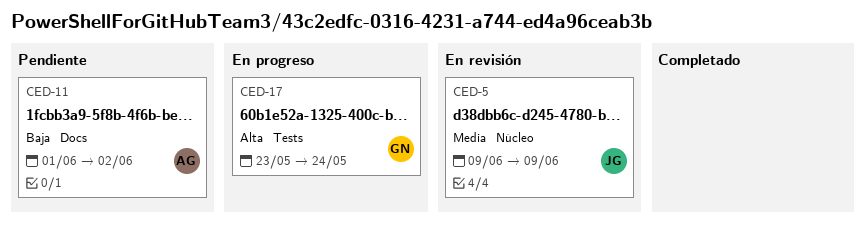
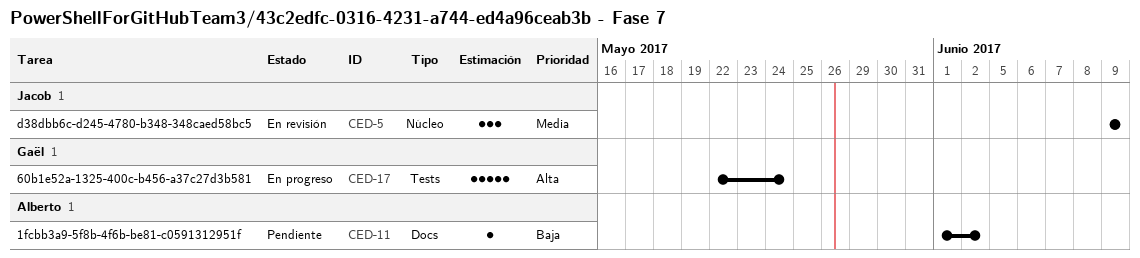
CED-17, start: May 23 -> May 22

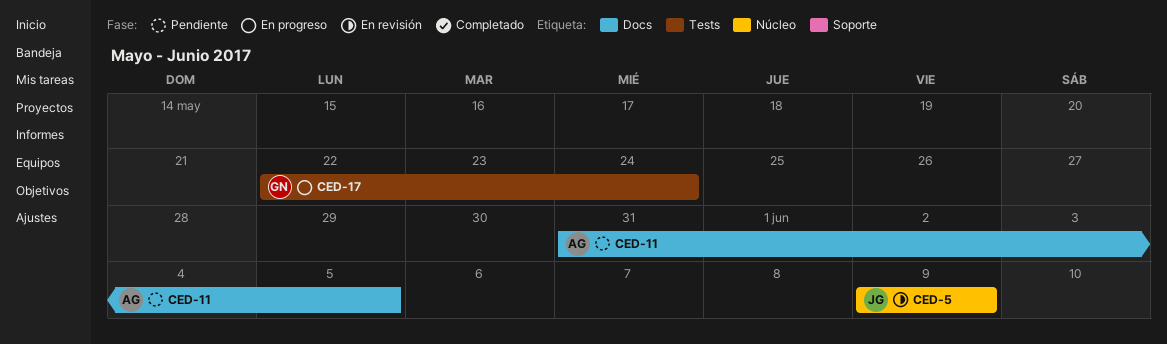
CED-11, start: Jun 1 -> May 31
CED-11, due: Jun 2 -> Jun 5

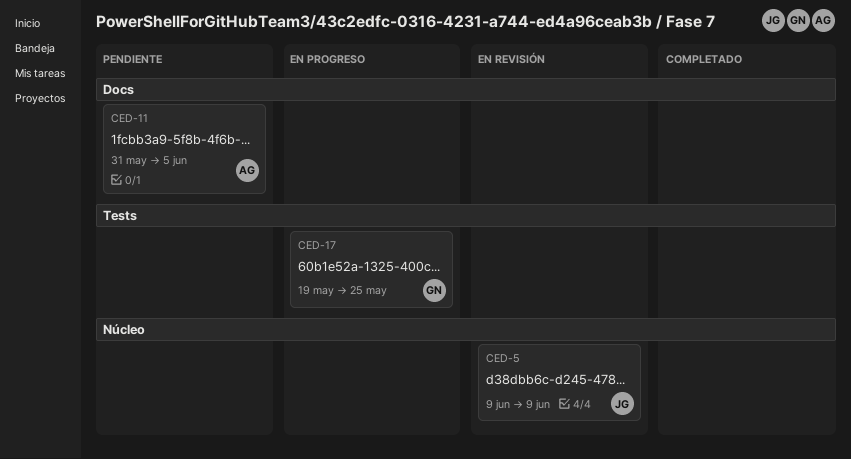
CED-17, start: May 22 -> May 19
CED-17, due: May 24 -> May 25

